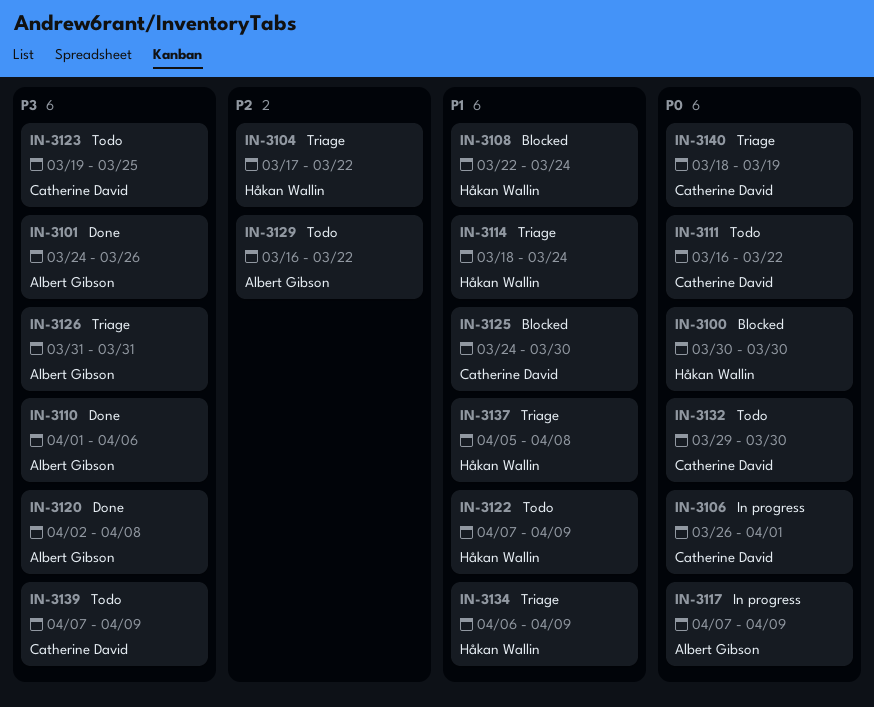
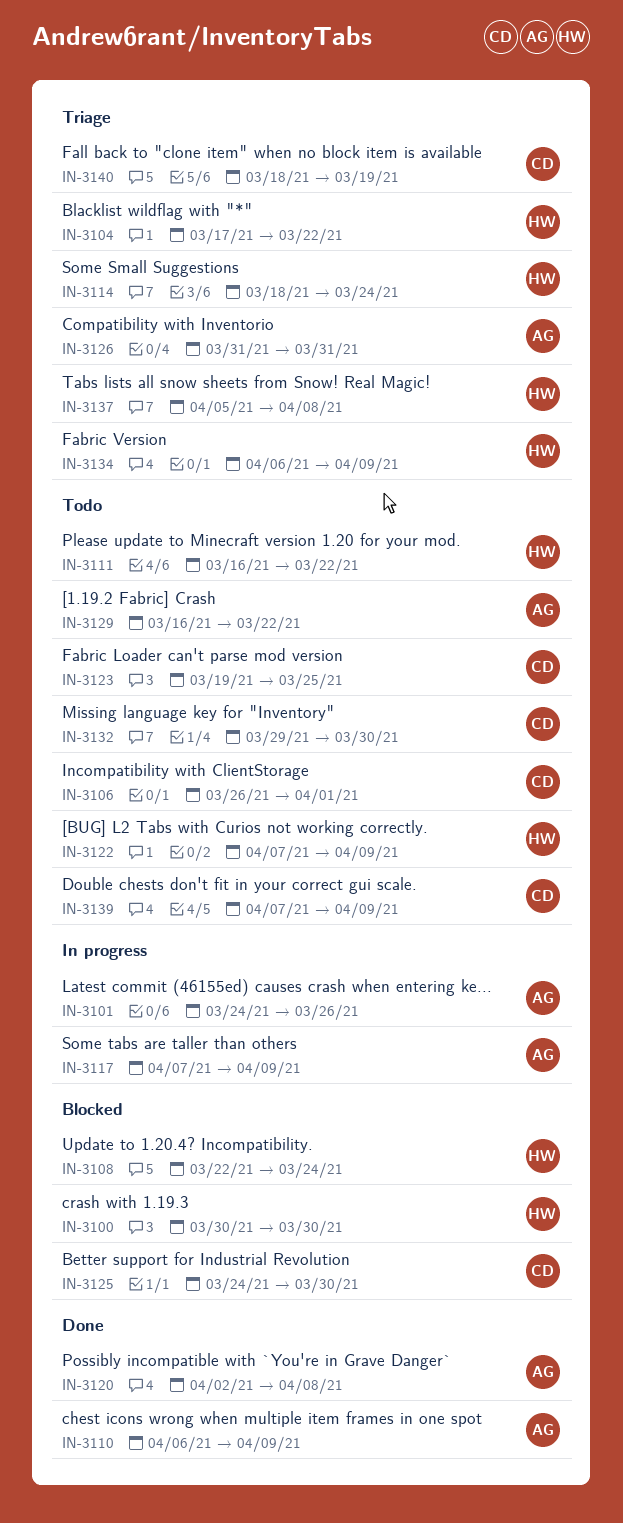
IN-3101, status: Done -> In progress
IN-3106, status: In progress -> Todo
IN-3110, start: Apr 1 -> Apr 6
IN-3110, due: Apr 6 -> Apr 9
IN-3111, owner: Catherine David -> Håkan Wallin

